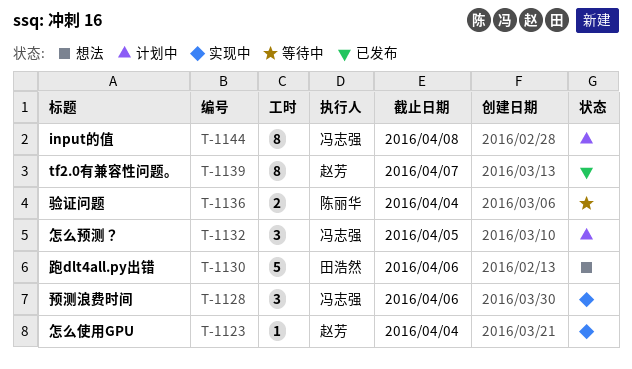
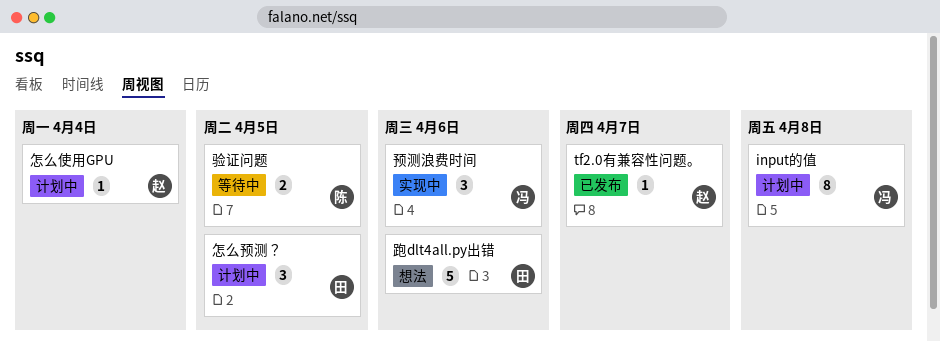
tf2.0有兼容性问题。, estimate: 8 -> 1
怎么使用GPU, status: 实现中 -> 计划中
怎么预测？, owner: 冯志强 -> 田浩然
验证问题, due: Apr 4 -> Apr 5

